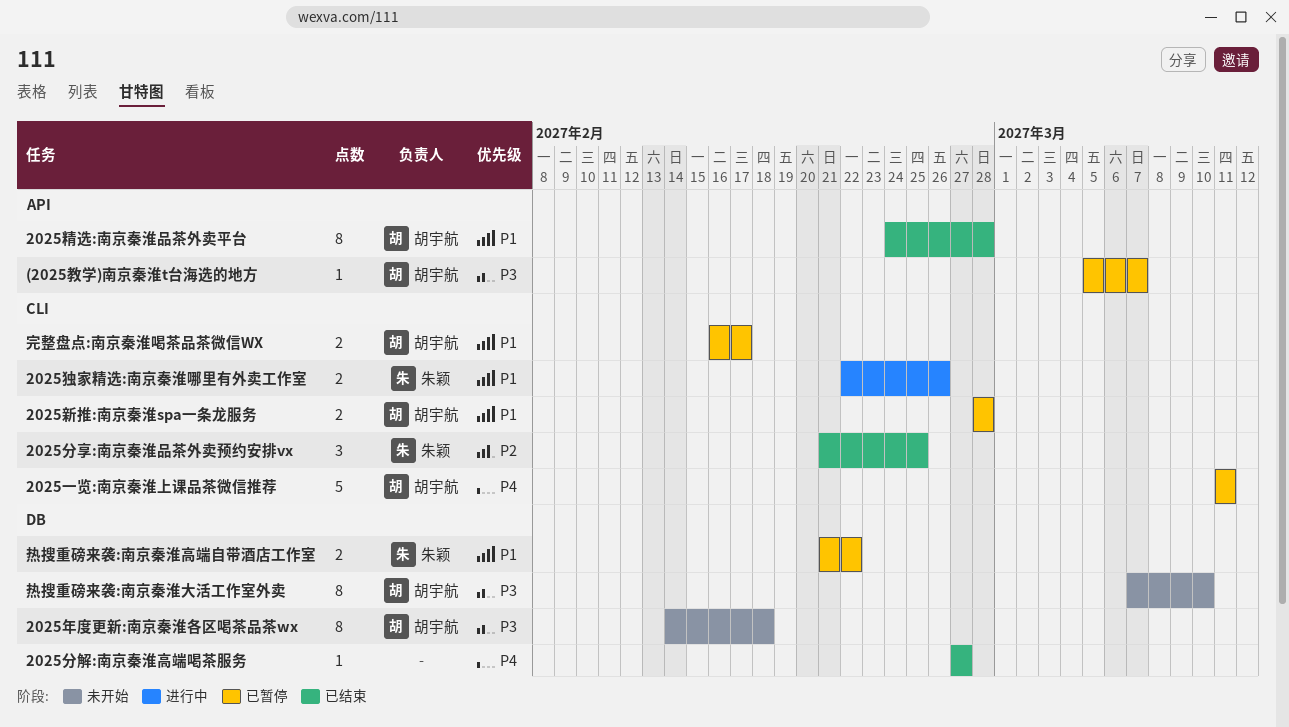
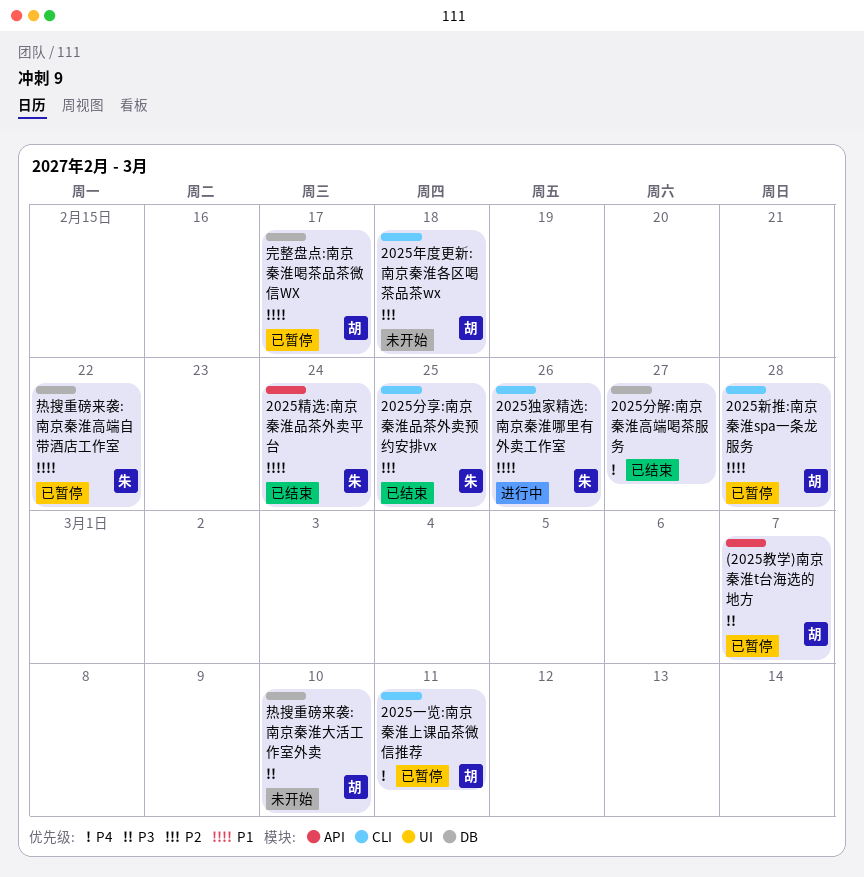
2025年度更新:南京秦淮各区喝茶品茶wx, priority: P3 -> P2
2025年度更新:南京秦淮各区喝茶品茶wx, label: DB -> CLI
2025精选:南京秦淮品茶外卖平台, owner: 胡宇航 -> 朱颖
2025精选:南京秦淮品茶外卖平台, due: Feb 28 -> Feb 24
完整盘点:南京秦淮喝茶品茶微信WX, label: CLI -> DB

